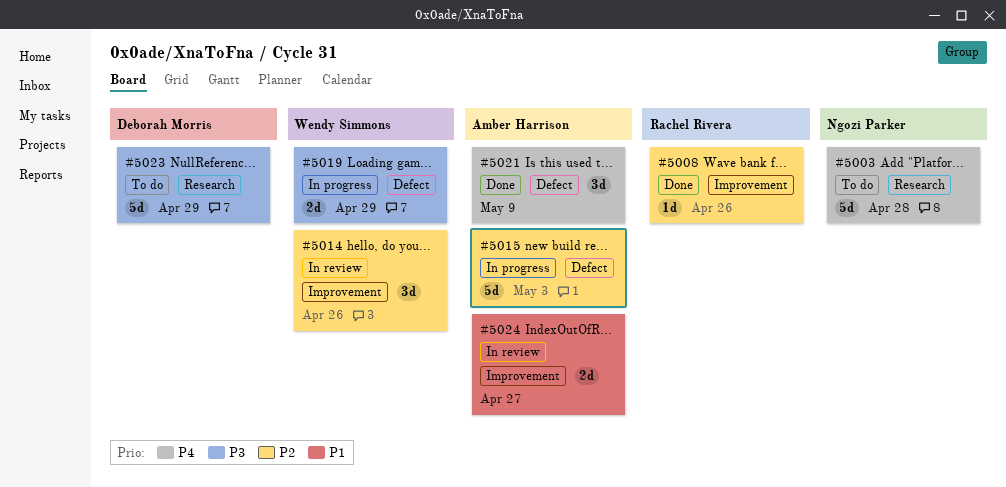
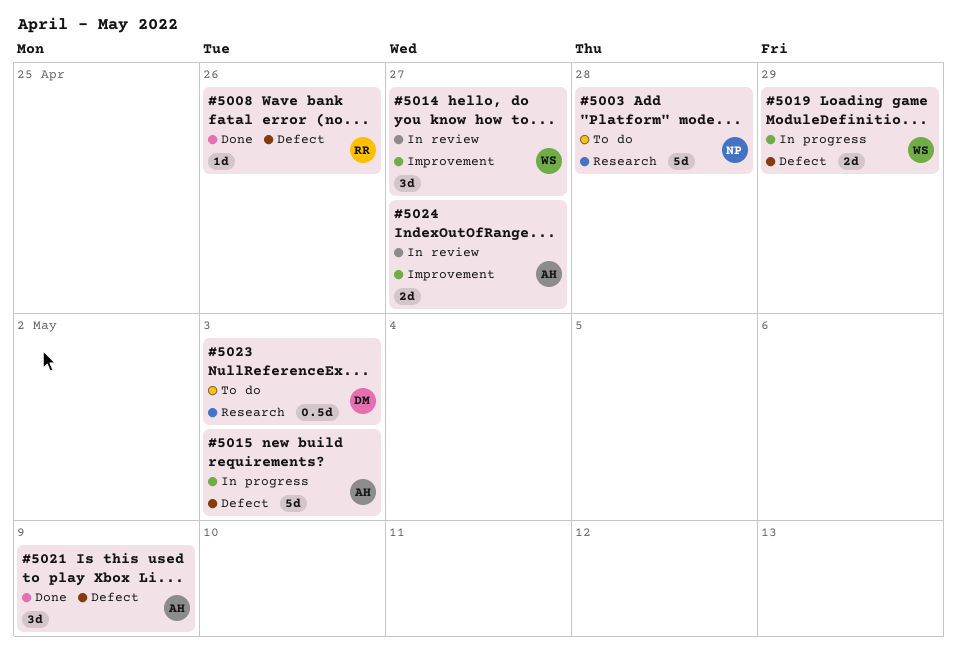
#5008, label: Improvement -> Defect
#5014, due: Apr 26 -> Apr 27
#5023, estimate: 5d -> 0.5d
#5023, due: Apr 29 -> May 3

